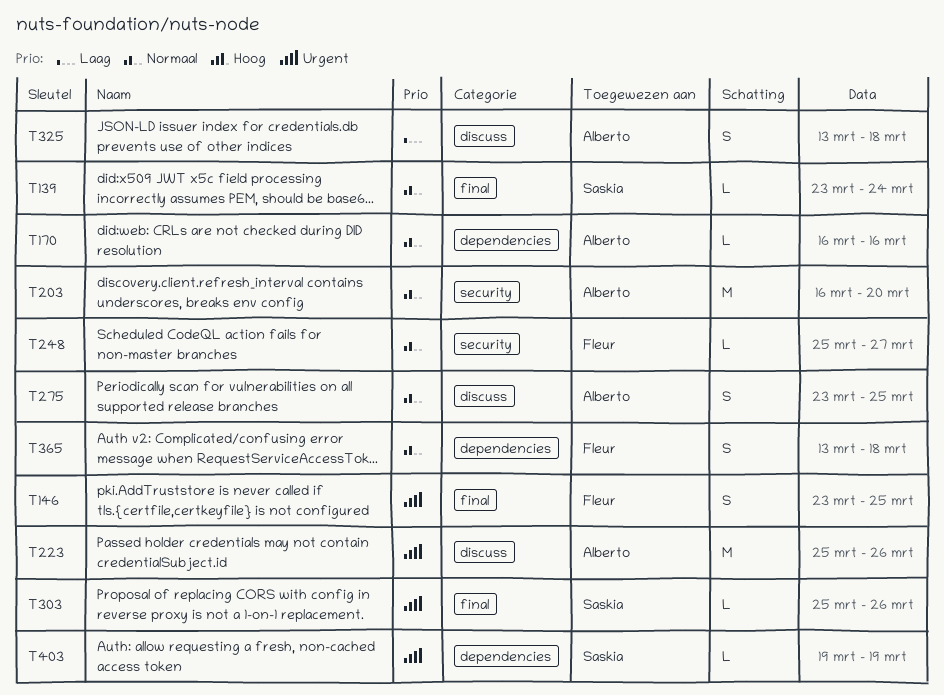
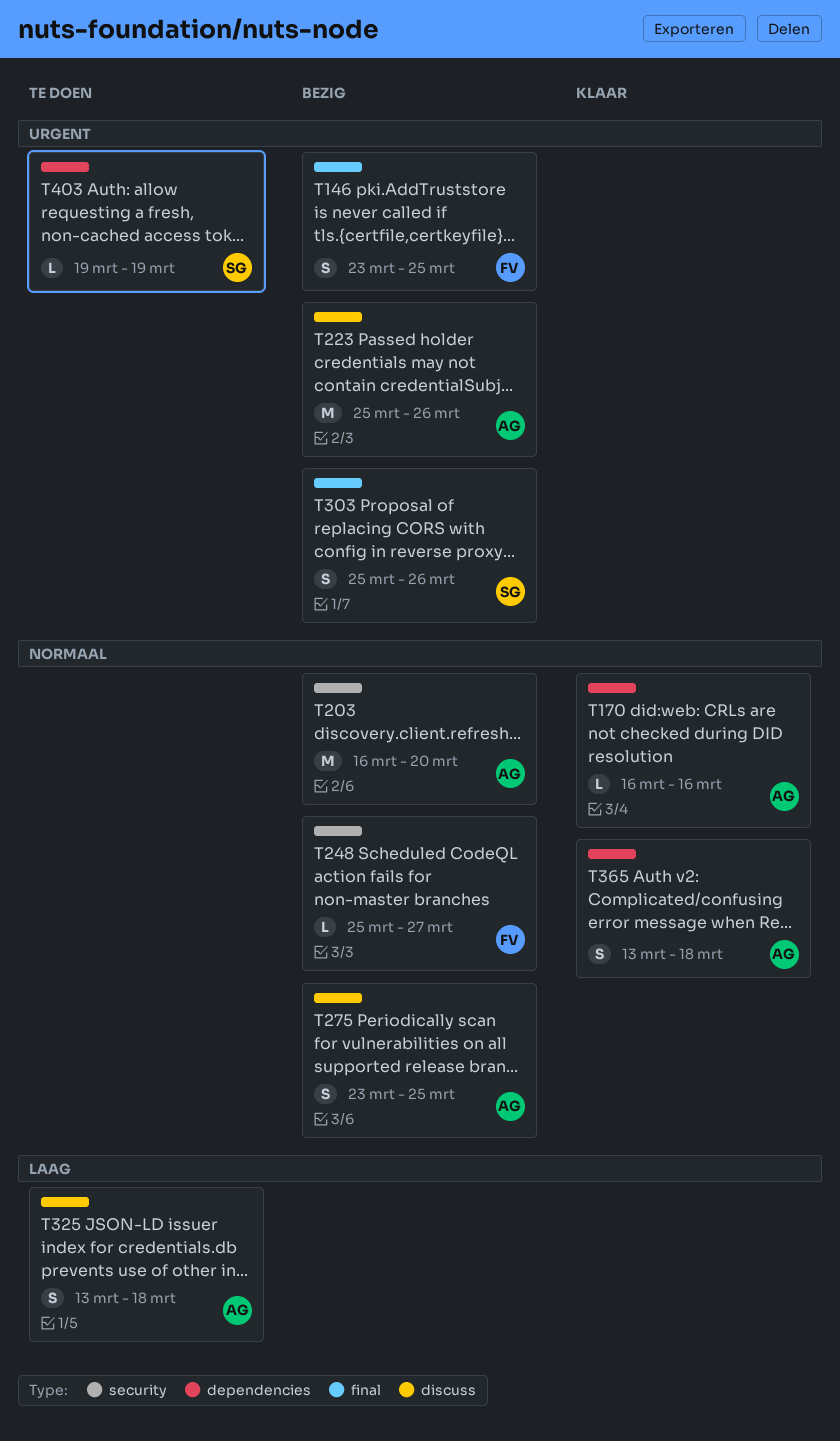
T139: present -> none
T303, estimate: L -> S
T365, owner: Fleur -> Alberto

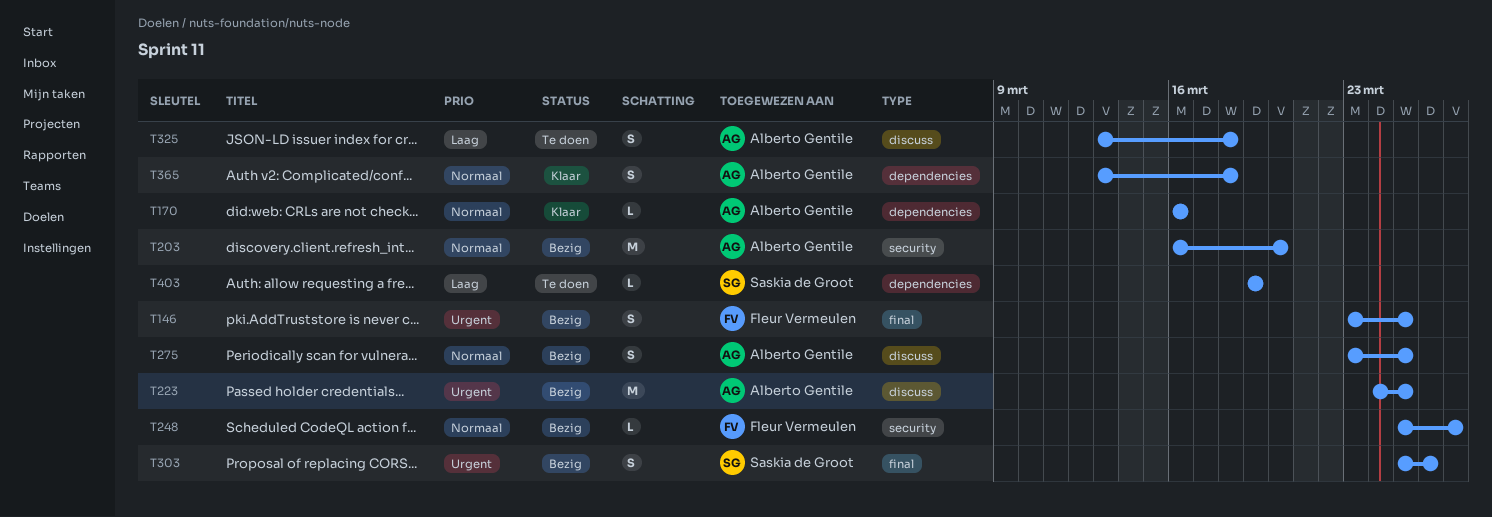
T223, start: Mar 25 -> Mar 24
T223, due: Mar 26 -> Mar 25
T403, priority: Urgent -> Laag

